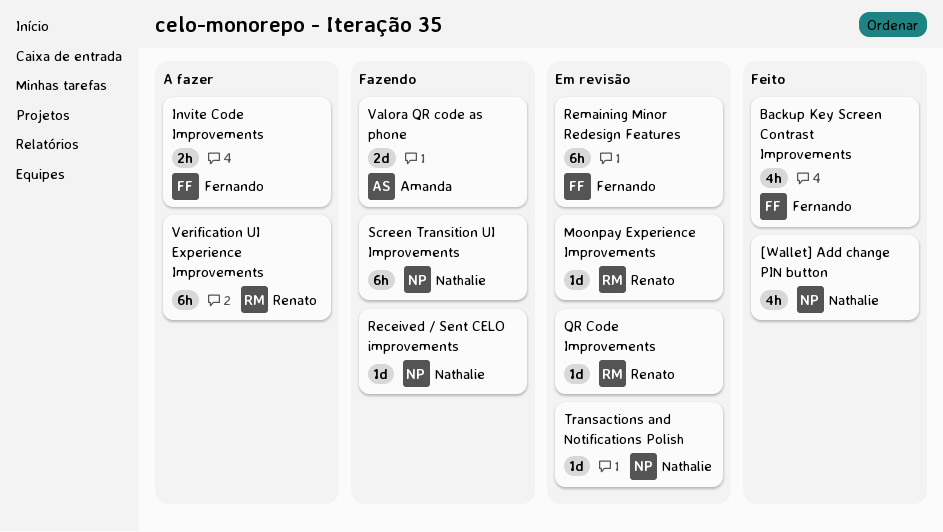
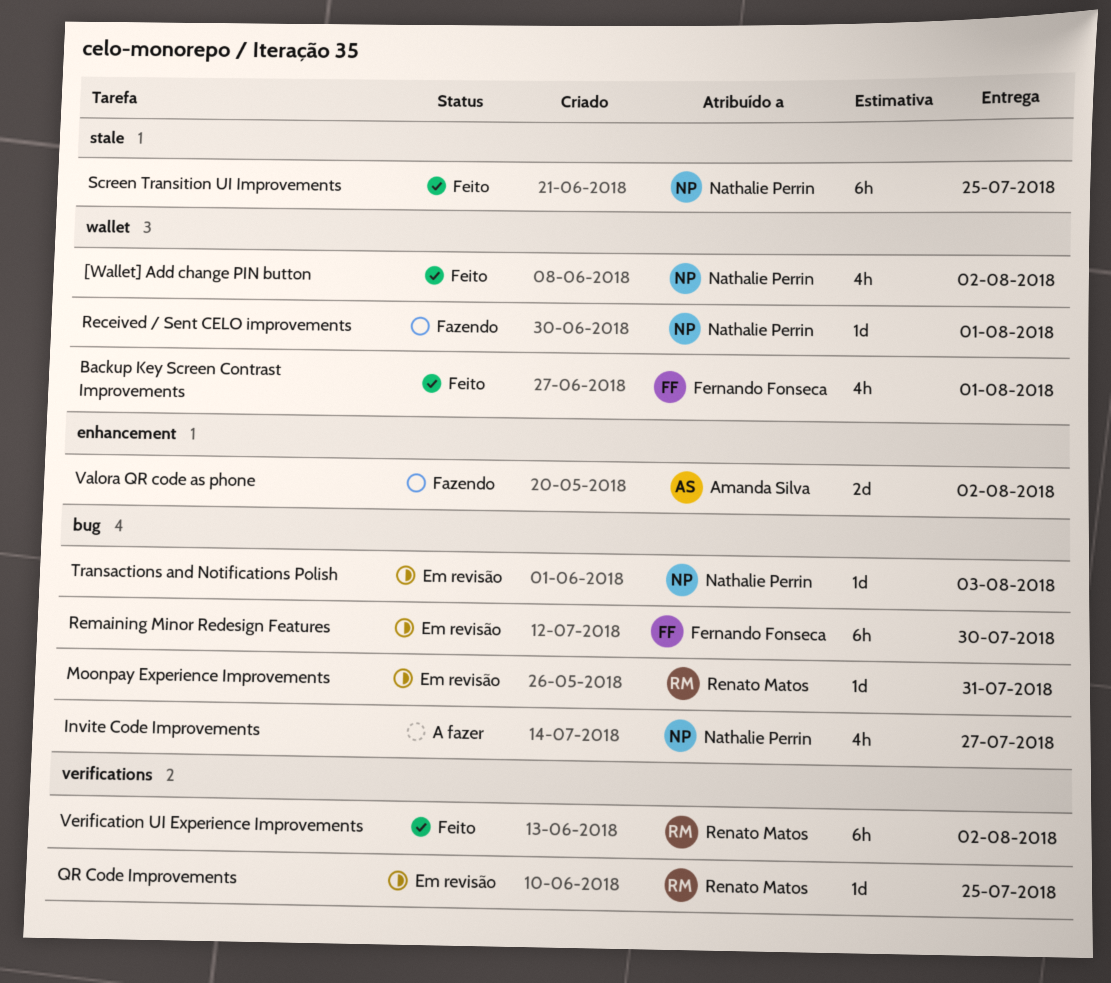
Invite Code Improvements, owner: Fernando Fonseca -> Nathalie Perrin
Invite Code Improvements, estimate: 2h -> 4h
Screen Transition UI Improvements, status: Fazendo -> Feito
Verification UI Experience Improvements, status: A fazer -> Feito

